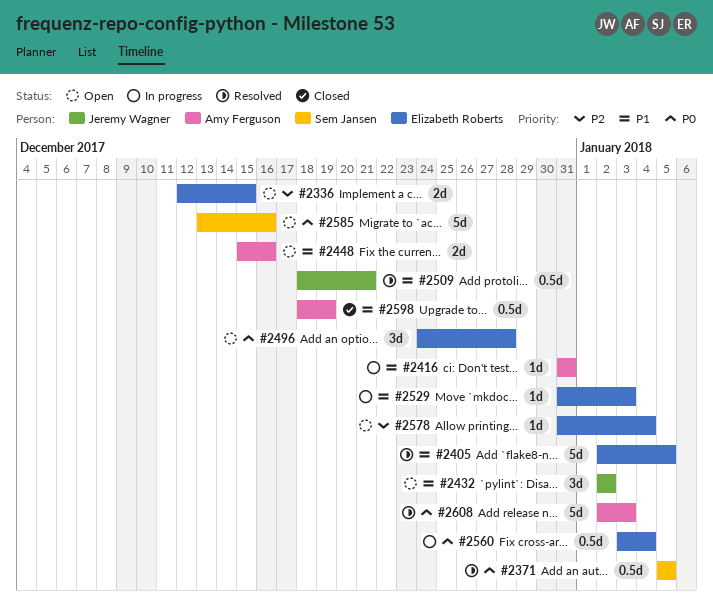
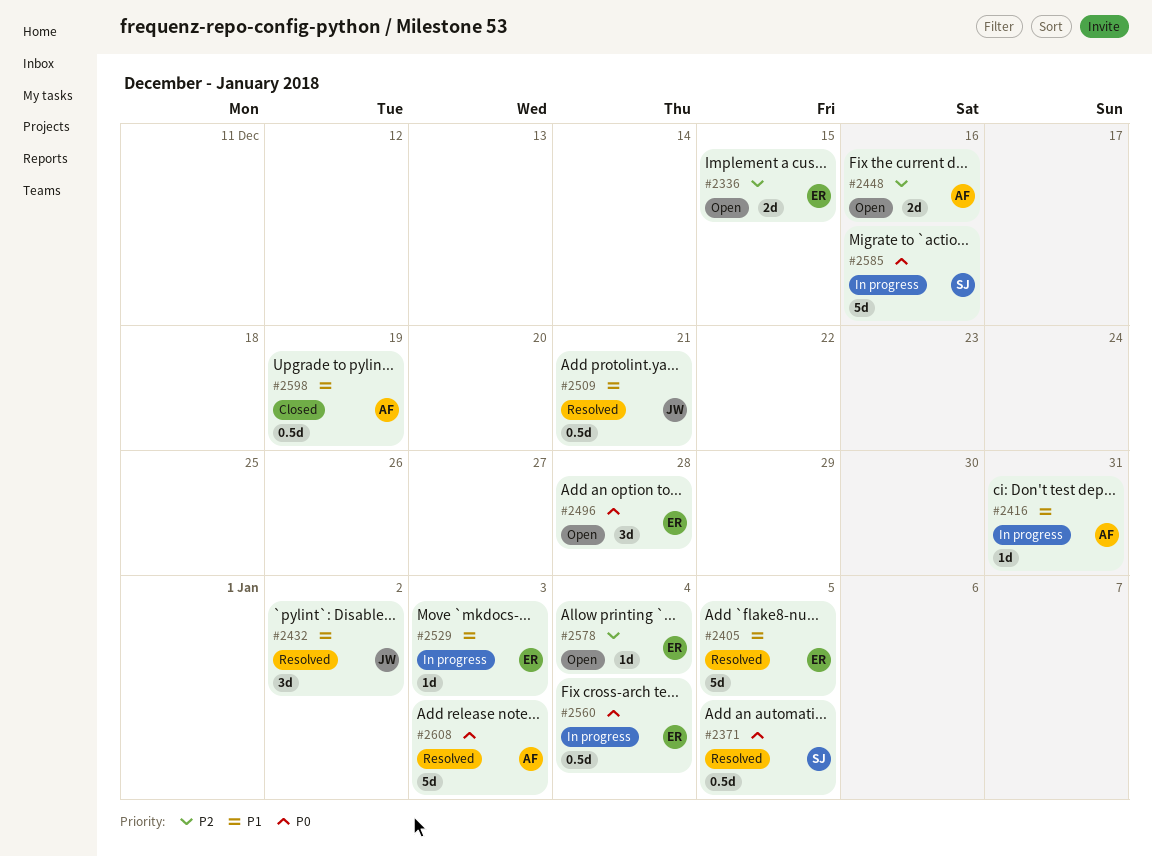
#2432, status: Open -> Resolved
#2448, priority: P1 -> P2
#2585, status: Open -> In progress

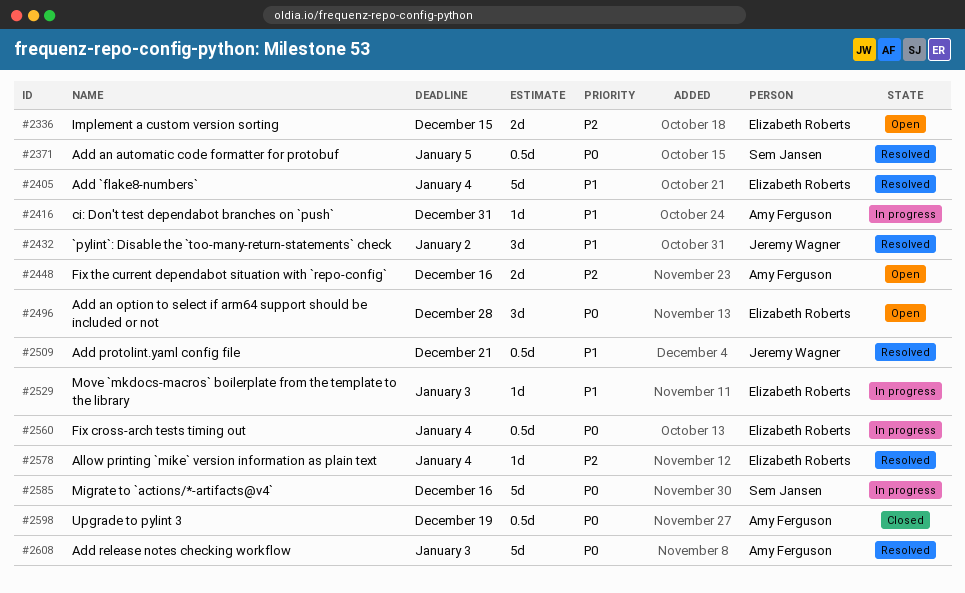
#2405, due: Jan 5 -> Jan 4
#2578, status: Open -> Resolved
#2598, priority: P1 -> P0

